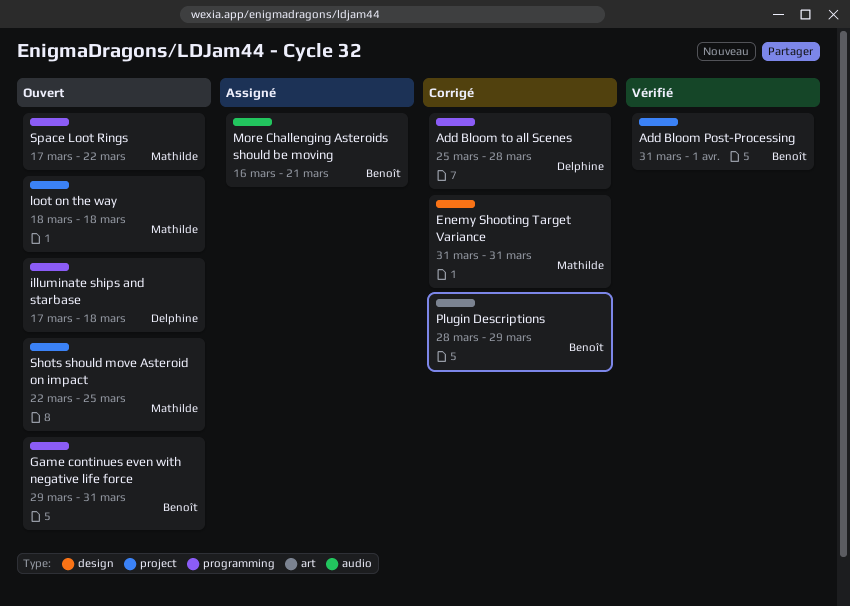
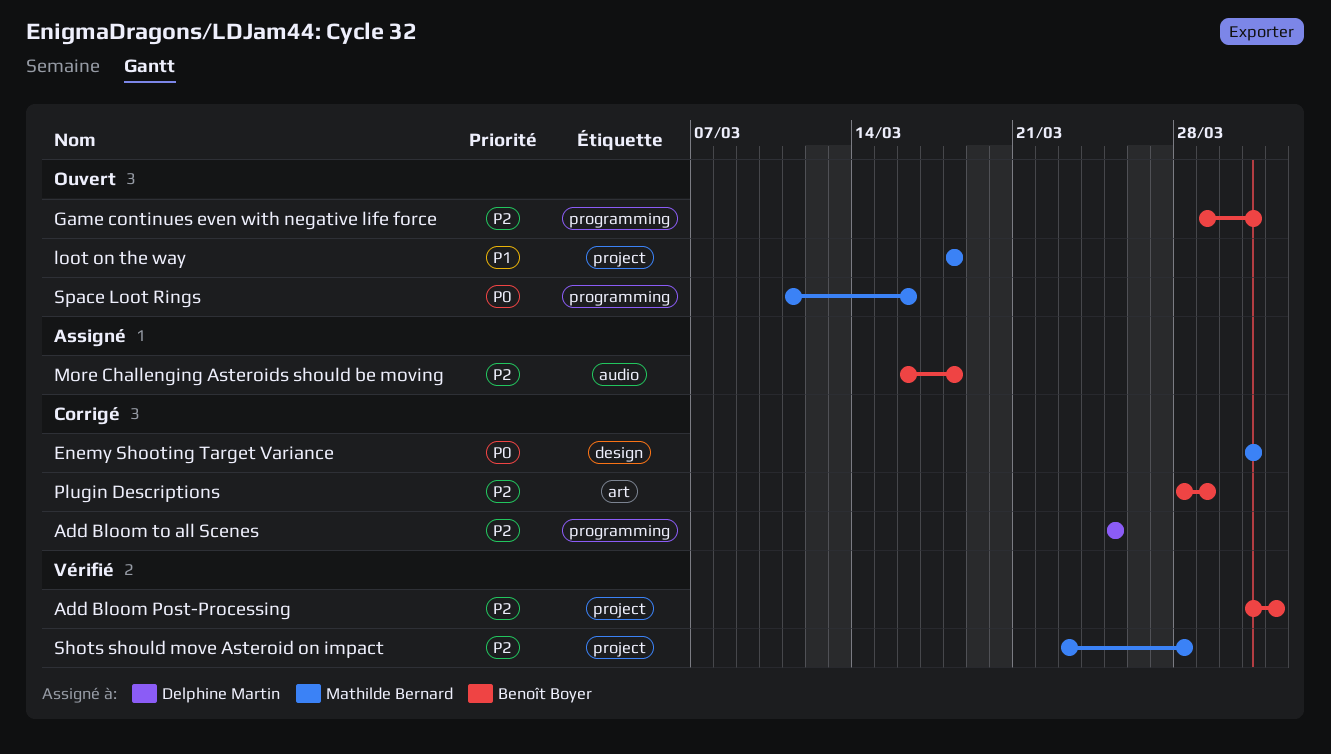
Add Bloom to all Scenes, due: Mar 28 -> Mar 25
illuminate ships and starbase: present -> none
More Challenging Asteroids should be moving, due: Mar 21 -> Mar 18
Shots should move Asteroid on impact, status: Ouvert -> Vérifié
Shots should move Asteroid on impact, start: Mar 22 -> Mar 23
Shots should move Asteroid on impact, due: Mar 25 -> Mar 28
Space Loot Rings, start: Mar 17 -> Mar 11
Space Loot Rings, due: Mar 22 -> Mar 16

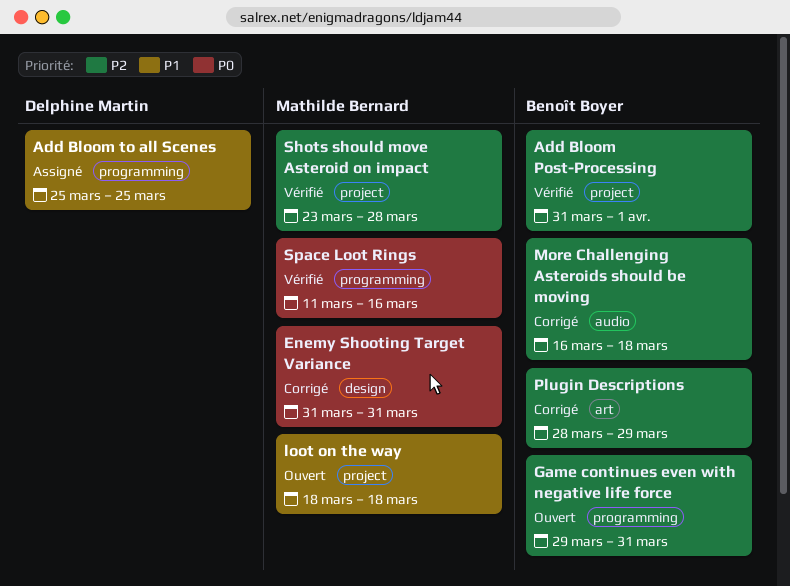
Add Bloom to all Scenes, status: Corrigé -> Assigné
Add Bloom to all Scenes, priority: P2 -> P1
More Challenging Asteroids should be moving, status: Assigné -> Corrigé
Space Loot Rings, status: Ouvert -> Vérifié

